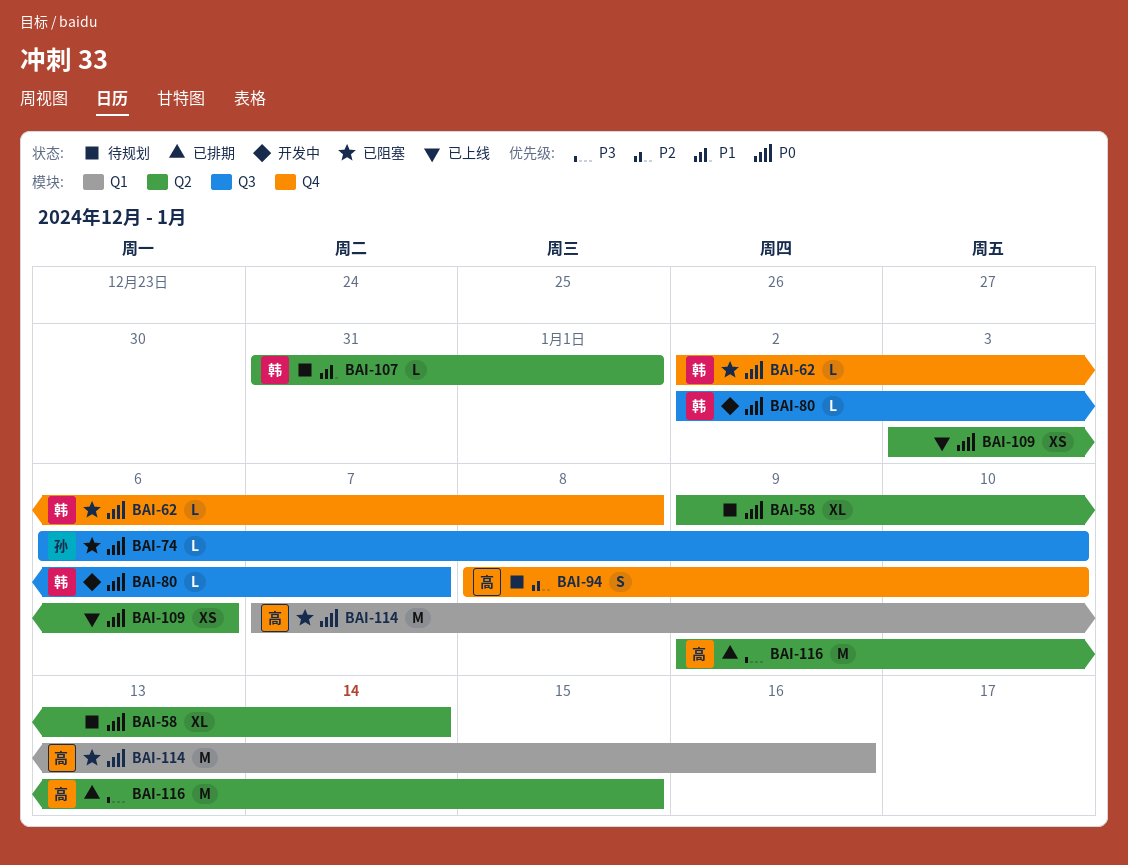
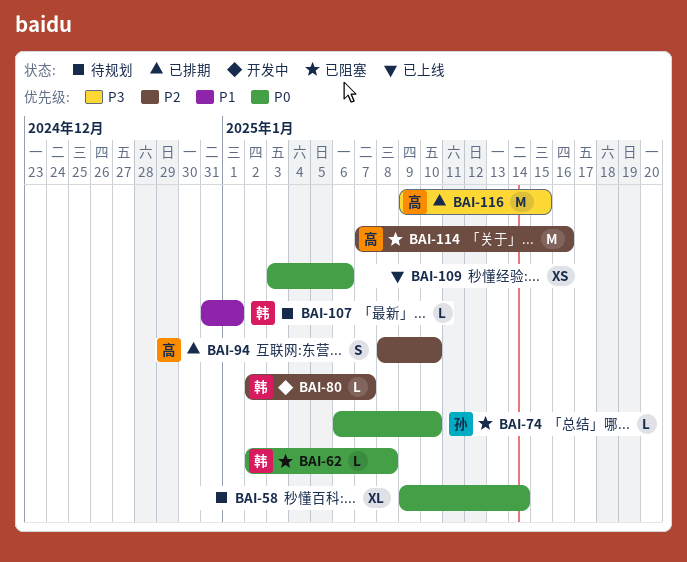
BAI-80, priority: P0 -> P2
BAI-94, status: 待规划 -> 已排期
BAI-114, priority: P0 -> P2

